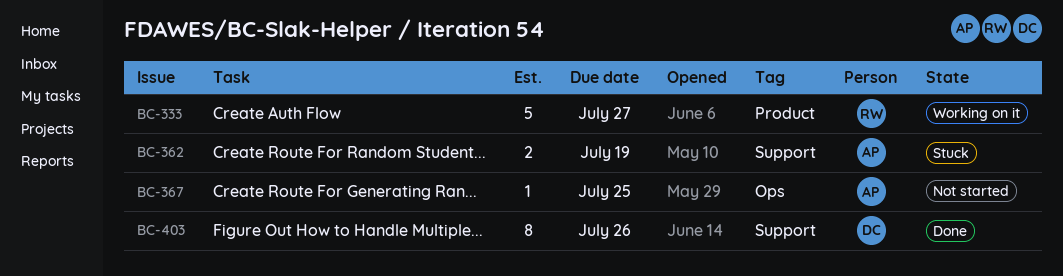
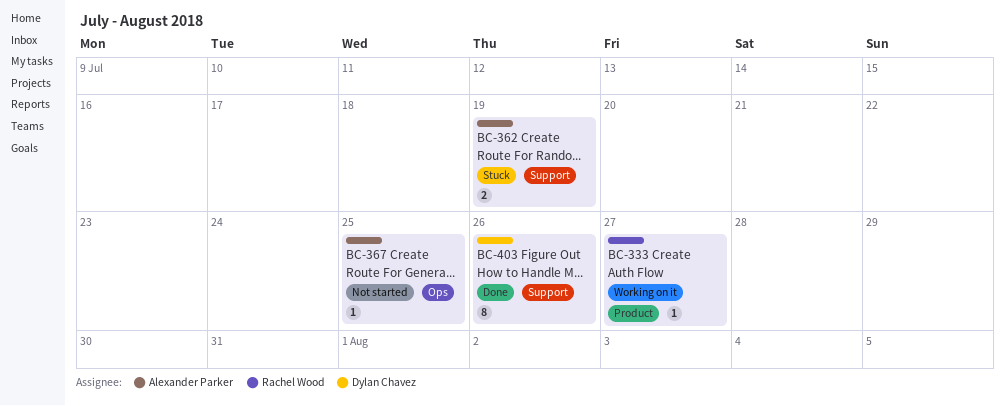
BC-333, estimate: 5 -> 1

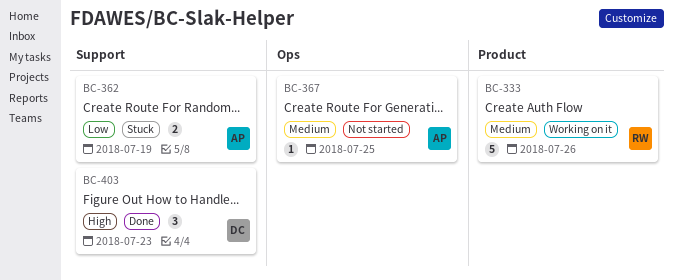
BC-333, estimate: 1 -> 5
BC-333, due: Jul 27 -> Jul 26
BC-403, estimate: 8 -> 3
BC-403, due: Jul 26 -> Jul 23

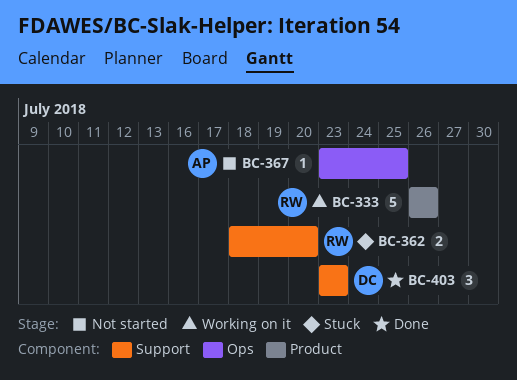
BC-362, owner: AP -> RW
BC-362, due: Jul 19 -> Jul 20

